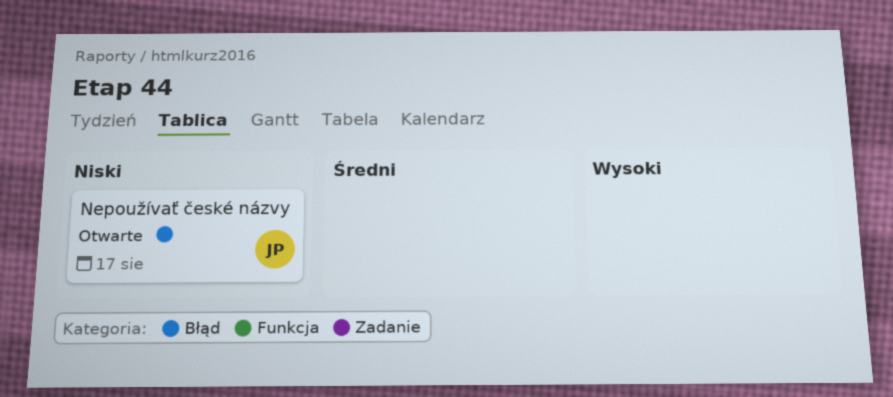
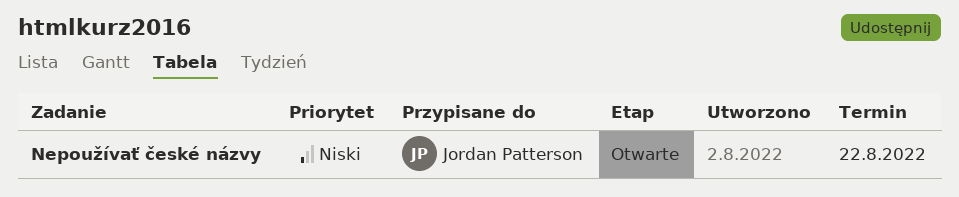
Nepoužívať české názvy, due: Aug 17 -> Aug 22

